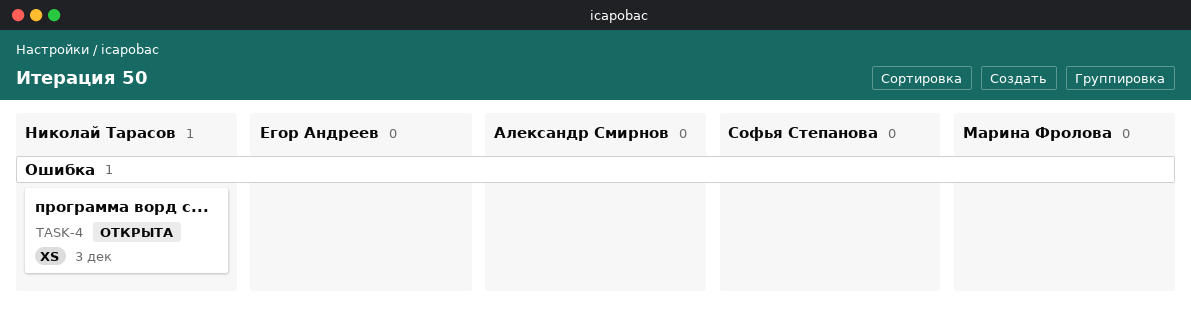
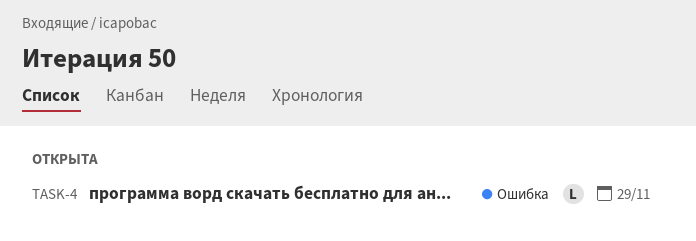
TASK-4, estimate: XS -> L
TASK-4, due: Dec 3 -> Nov 29

